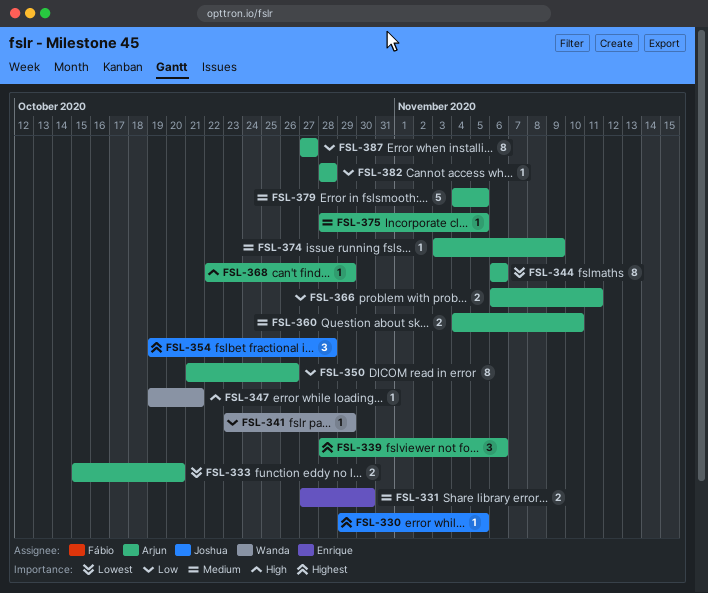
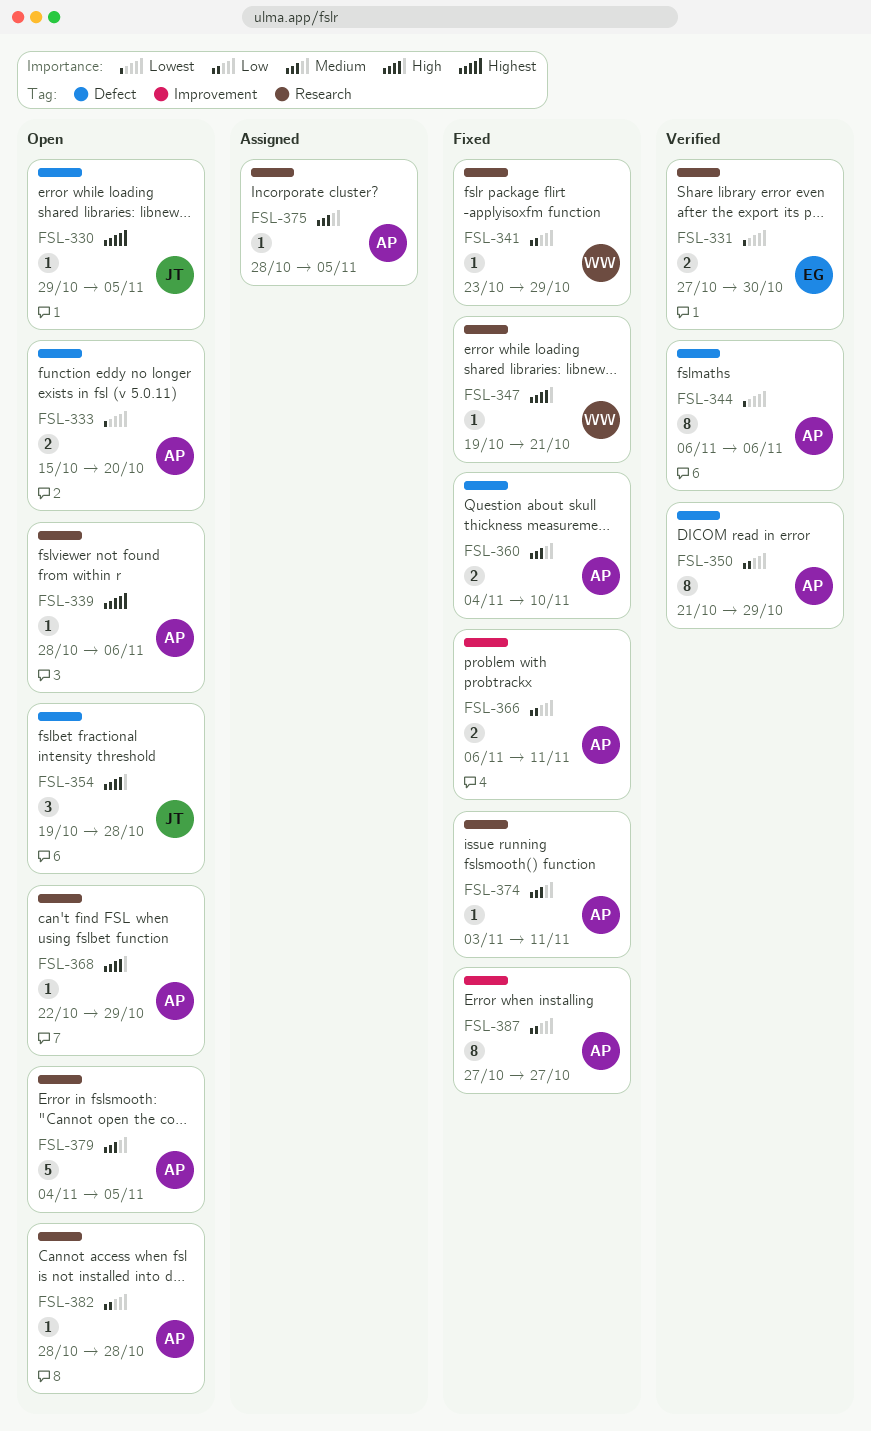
FSL-331, priority: Medium -> Lowest
FSL-339, estimate: 3 -> 1
FSL-350, due: Oct 26 -> Oct 29
FSL-354, priority: Highest -> High
FSL-374, due: Nov 9 -> Nov 11

